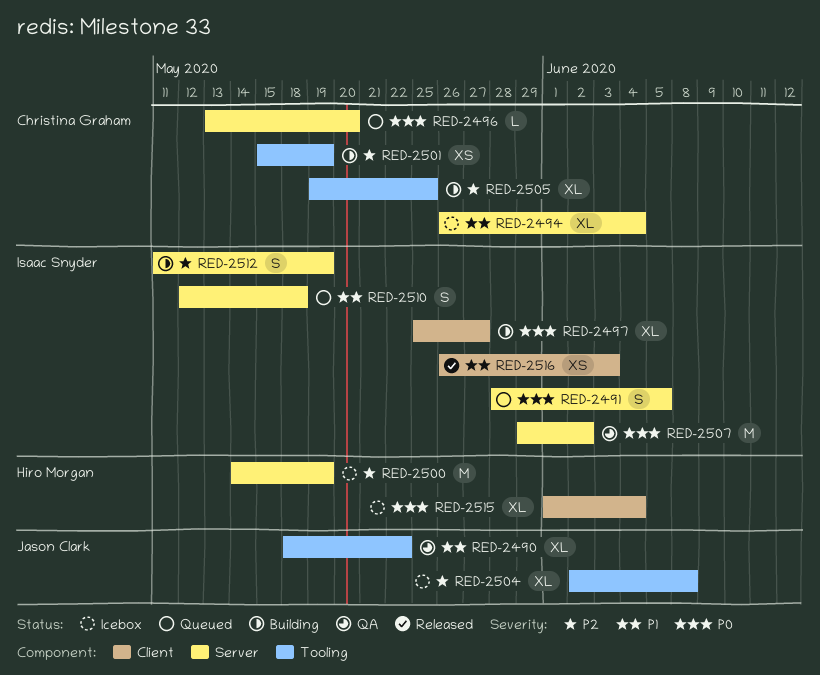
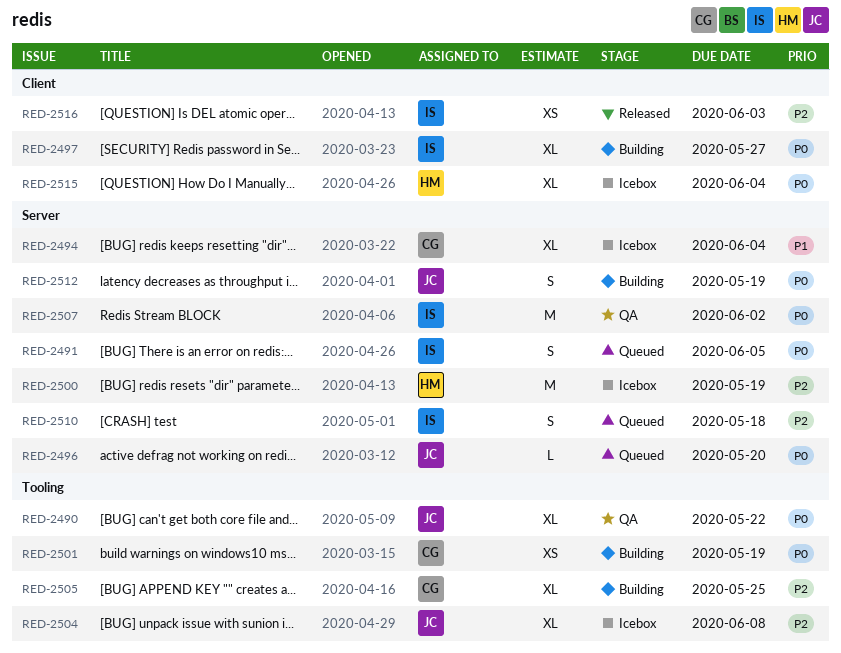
RED-2490, priority: P1 -> P0
RED-2496, owner: Christina Graham -> Jason Clark
RED-2501, priority: P2 -> P0
RED-2510, priority: P1 -> P2
RED-2512, owner: Isaac Snyder -> Jason Clark
RED-2512, priority: P2 -> P0
RED-2516, priority: P1 -> P2

